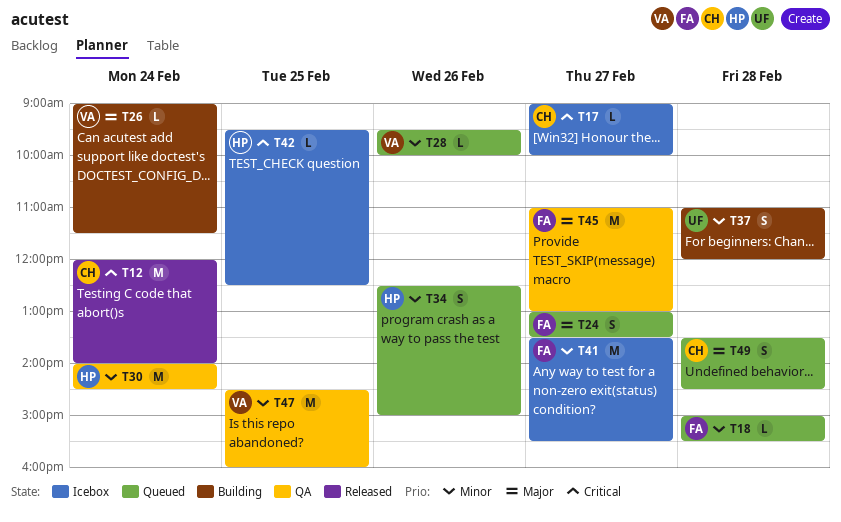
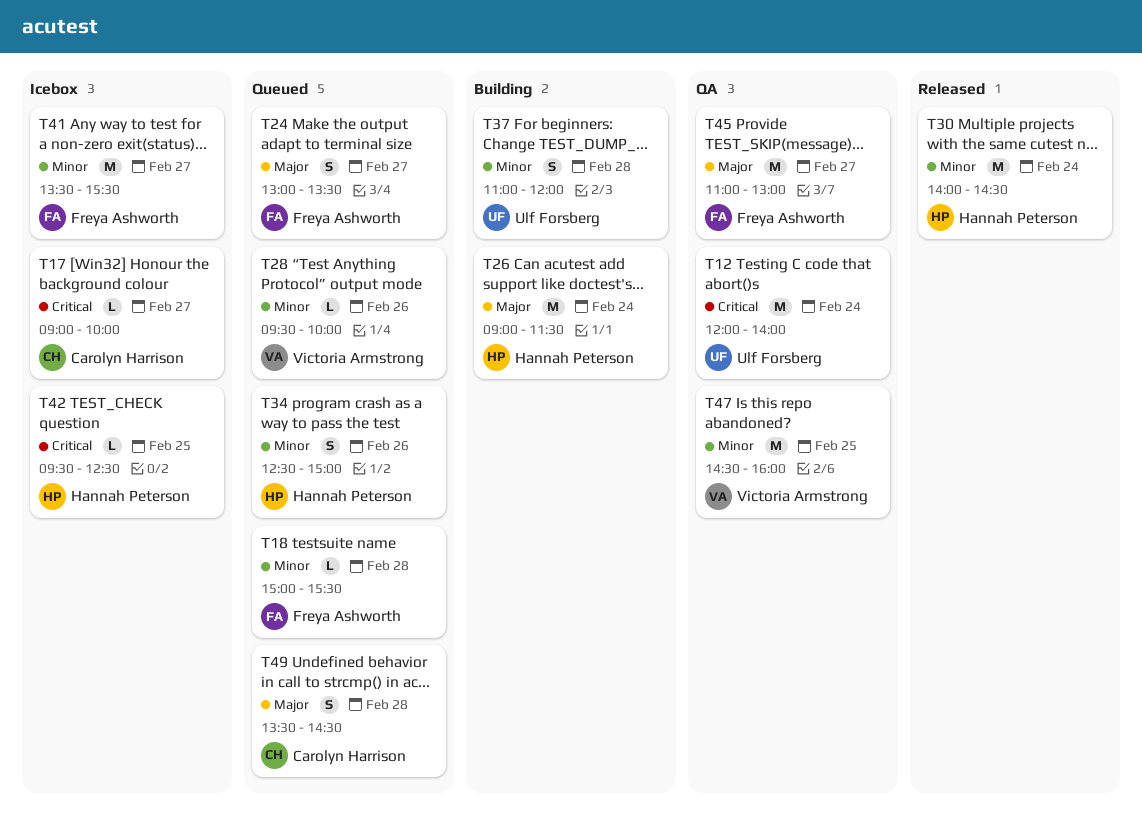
T12, status: Released -> QA
T12, owner: Carolyn Harrison -> Ulf Forsberg
T26, owner: Victoria Armstrong -> Hannah Peterson
T26, estimate: L -> M
T30, status: QA -> Released

